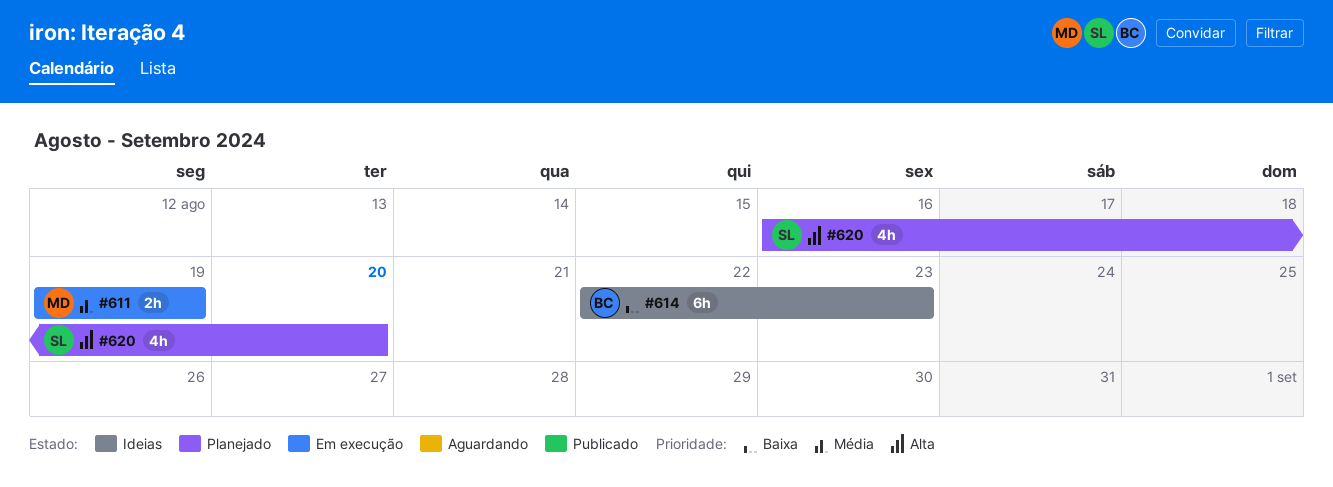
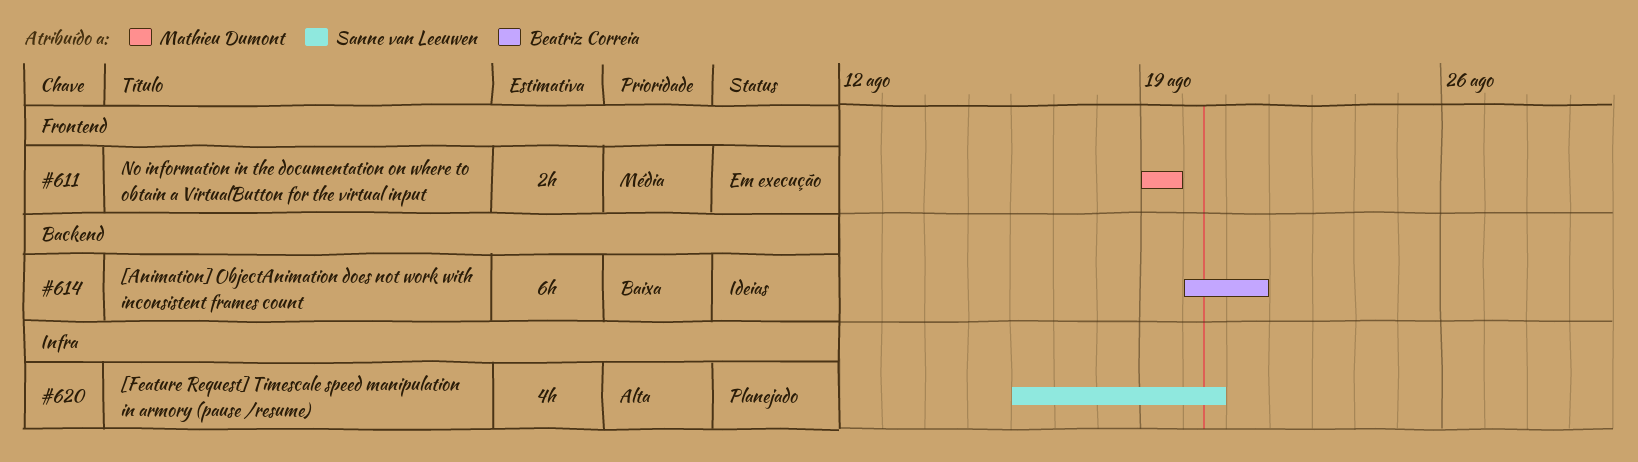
#614, start: Aug 22 -> Aug 20
#614, due: Aug 23 -> Aug 21

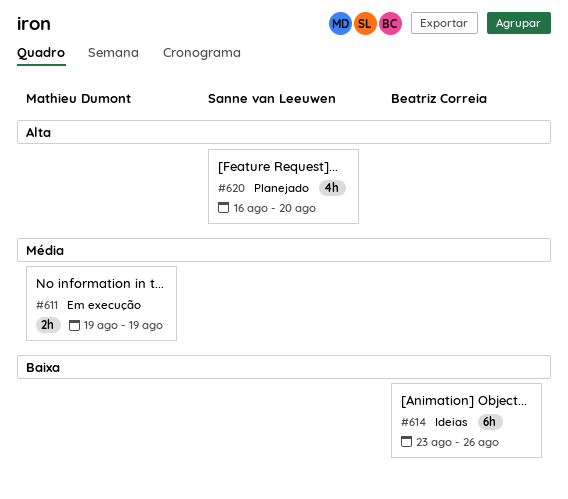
#614, start: Aug 20 -> Aug 23
#614, due: Aug 21 -> Aug 26

